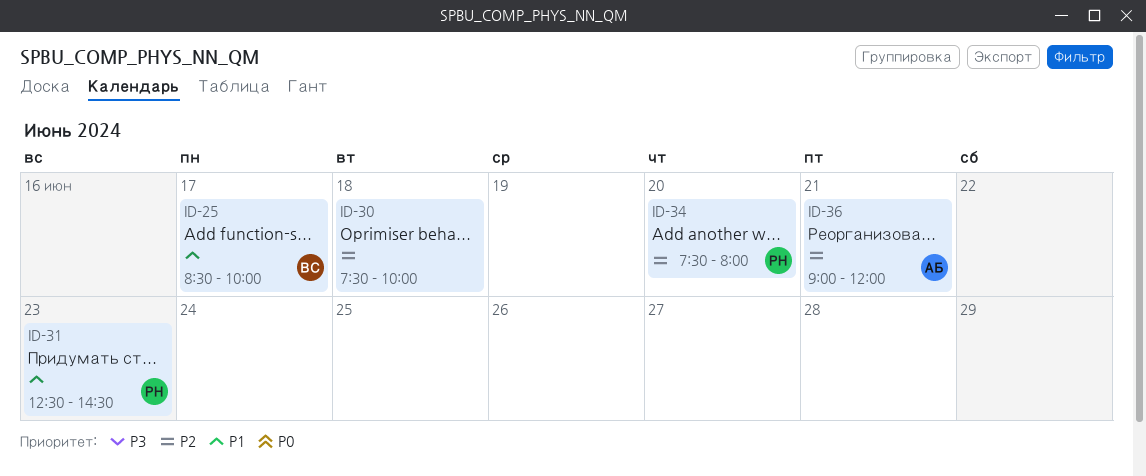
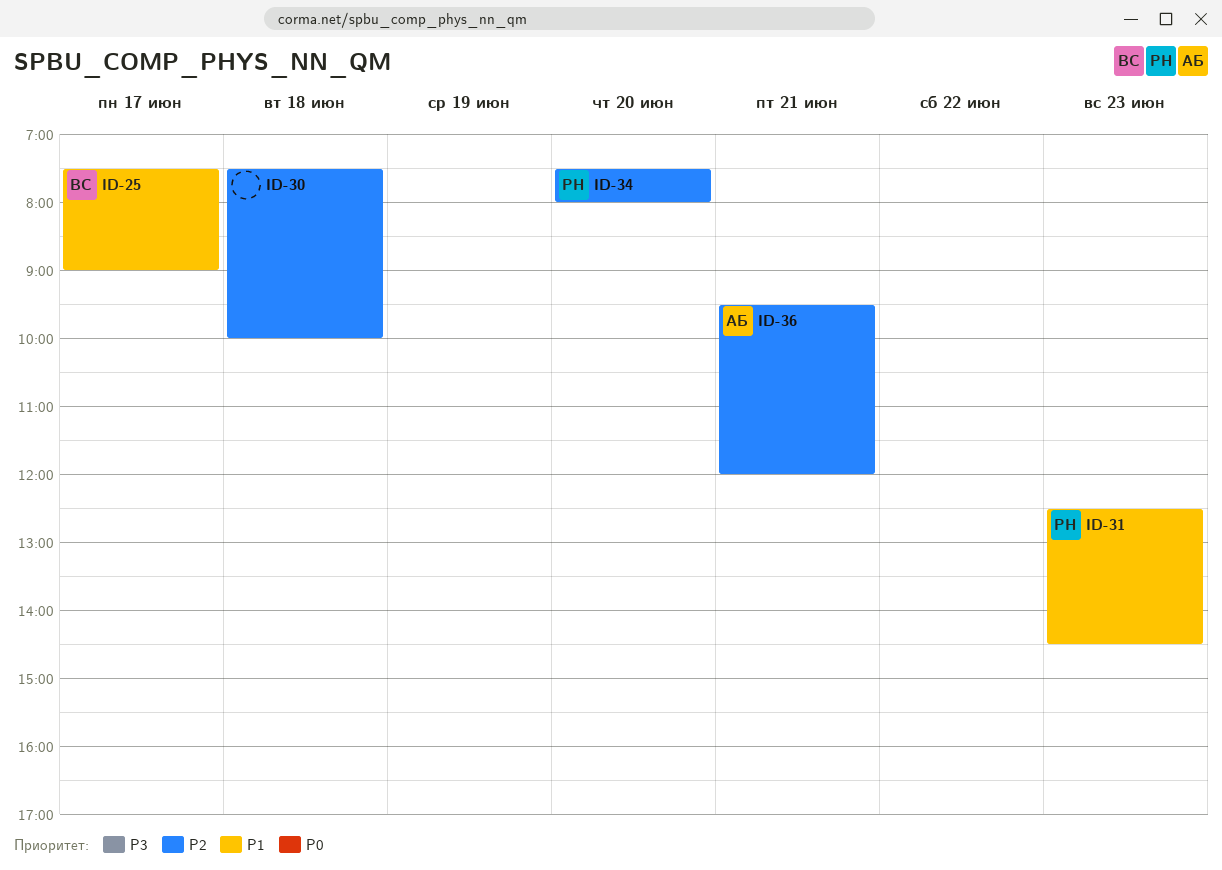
ID-25, begins: 08:30 -> 07:30
ID-25, ends: 10:00 -> 09:00
ID-36, begins: 09:00 -> 09:30

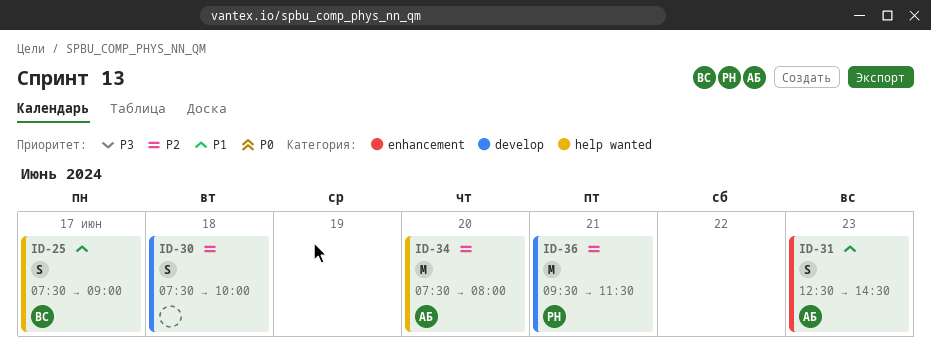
ID-31, owner: РН -> АБ
ID-34, owner: РН -> АБ
ID-36, owner: АБ -> РН
ID-36, ends: 12:00 -> 11:30

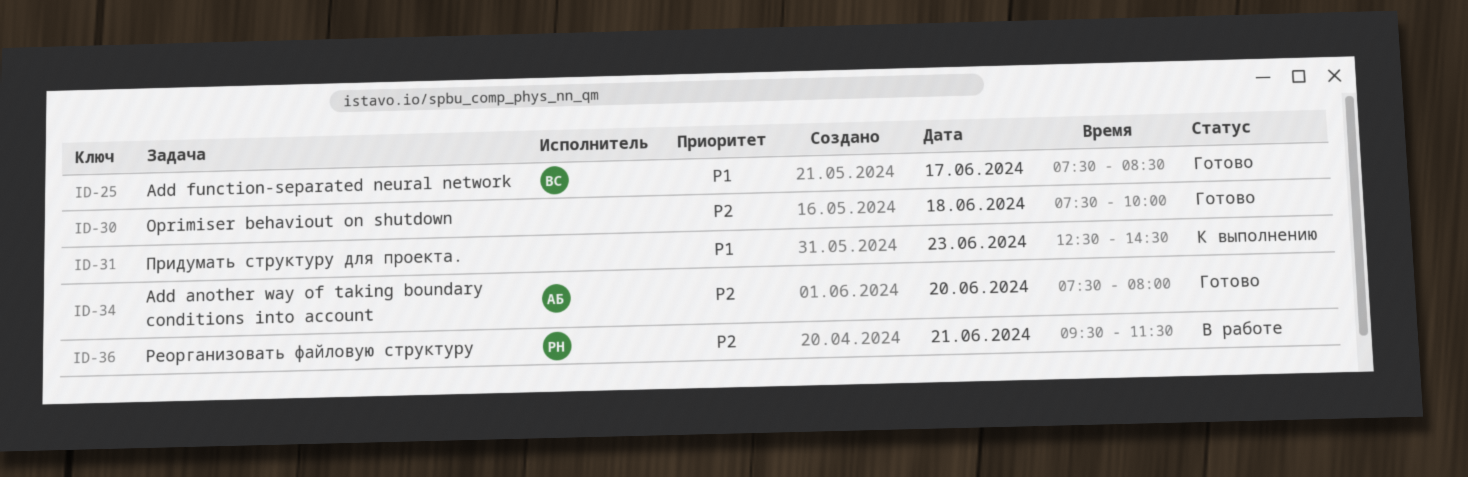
ID-25, ends: 09:00 -> 08:30
ID-31, owner: АБ -> none

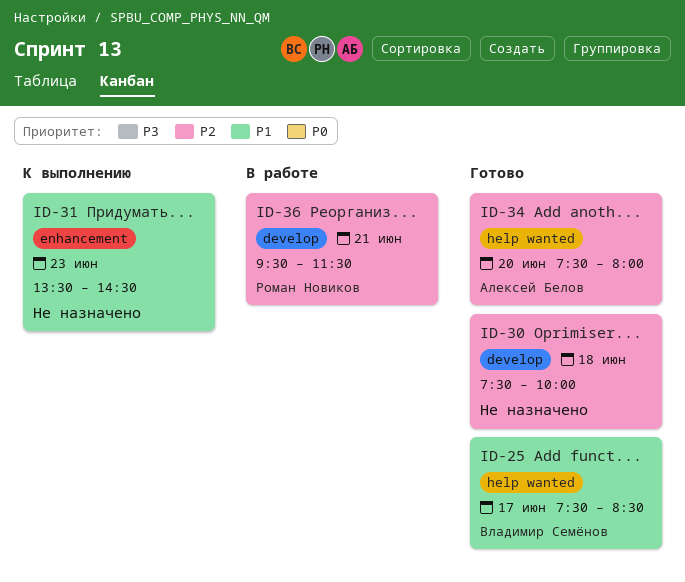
ID-31, begins: 12:30 -> 13:30

